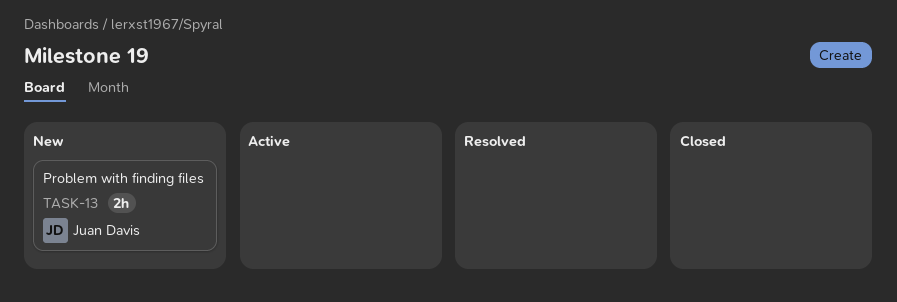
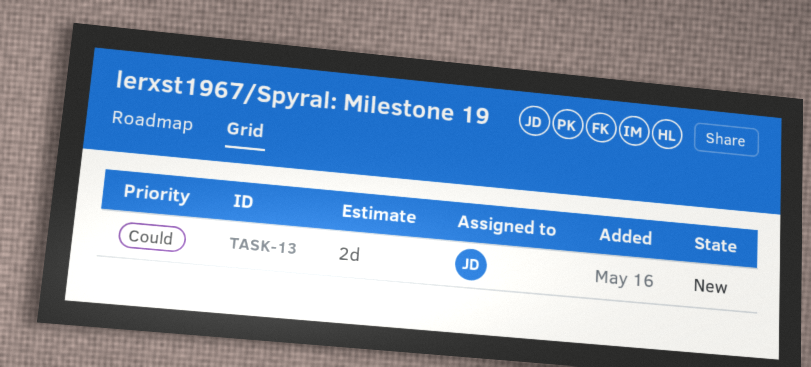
TASK-13, estimate: 2h -> 2d

